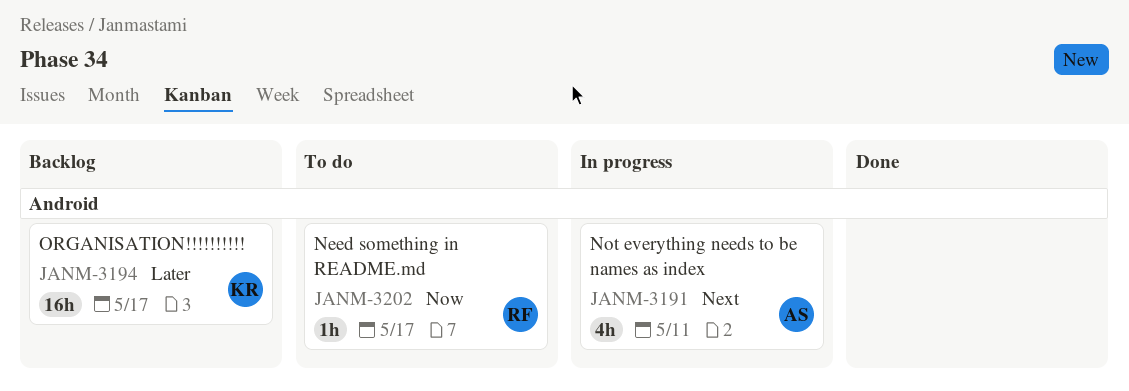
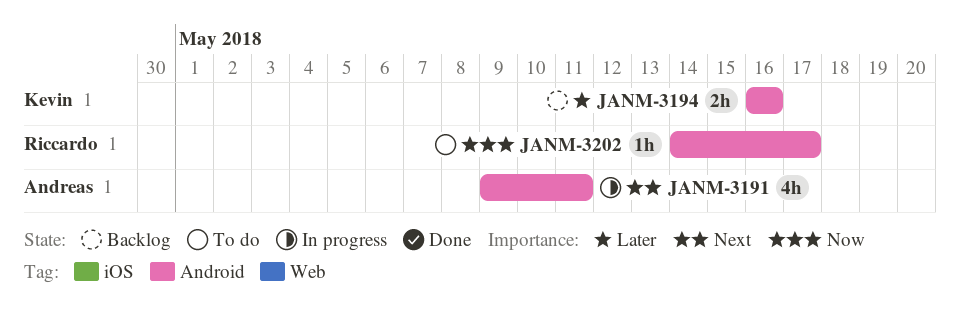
JANM-3194, estimate: 16h -> 2h
JANM-3194, due: May 17 -> May 16

